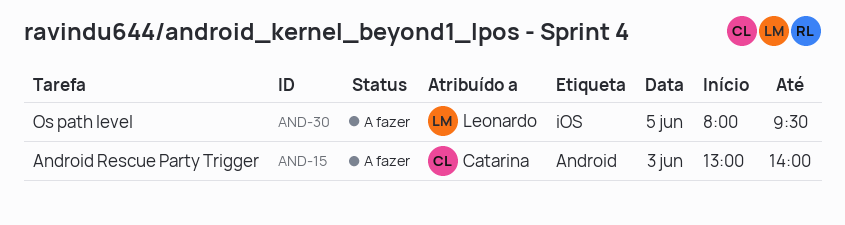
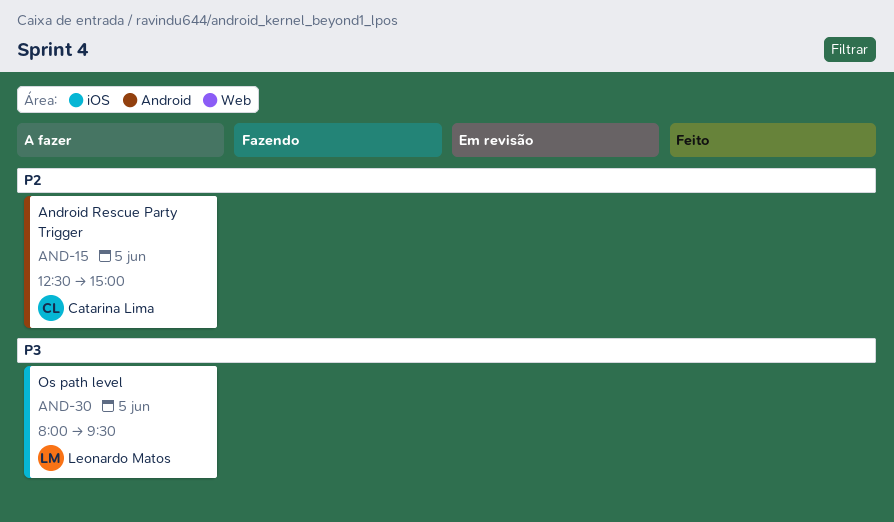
AND-15, day: Jun 3 -> Jun 5
AND-15, begins: 13:00 -> 12:30
AND-15, ends: 14:00 -> 15:00

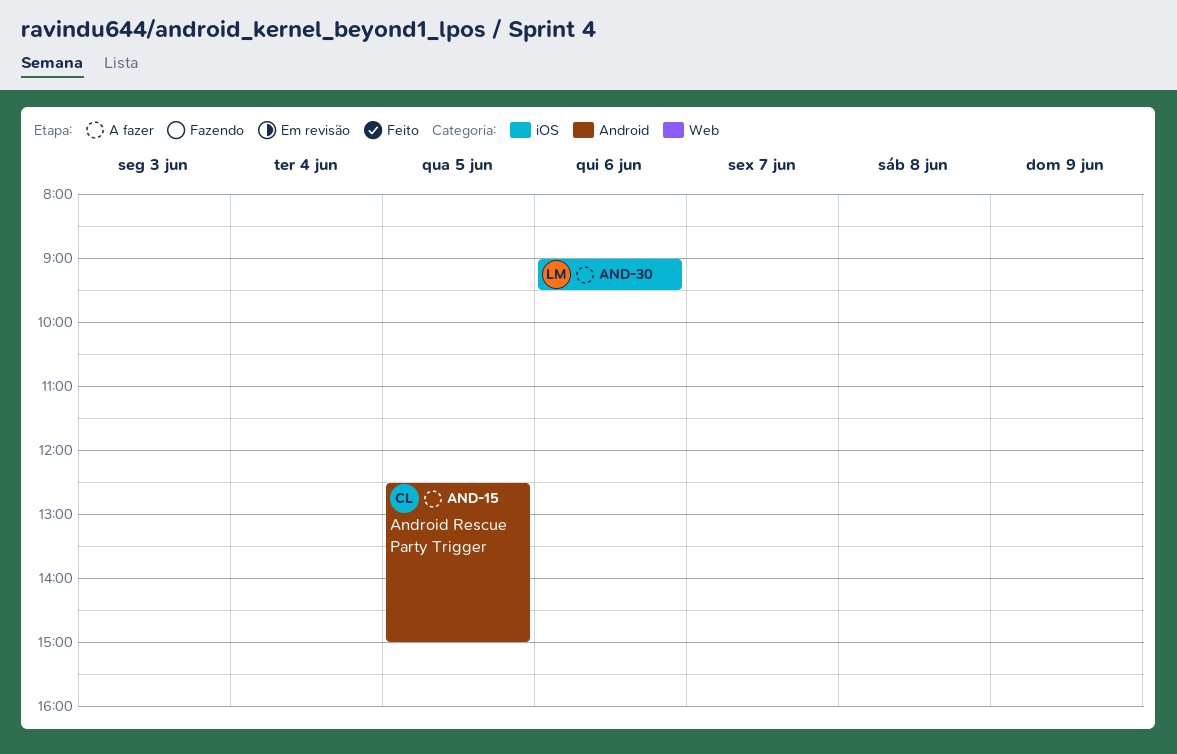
AND-30, day: Jun 5 -> Jun 6
AND-30, begins: 08:00 -> 09:00

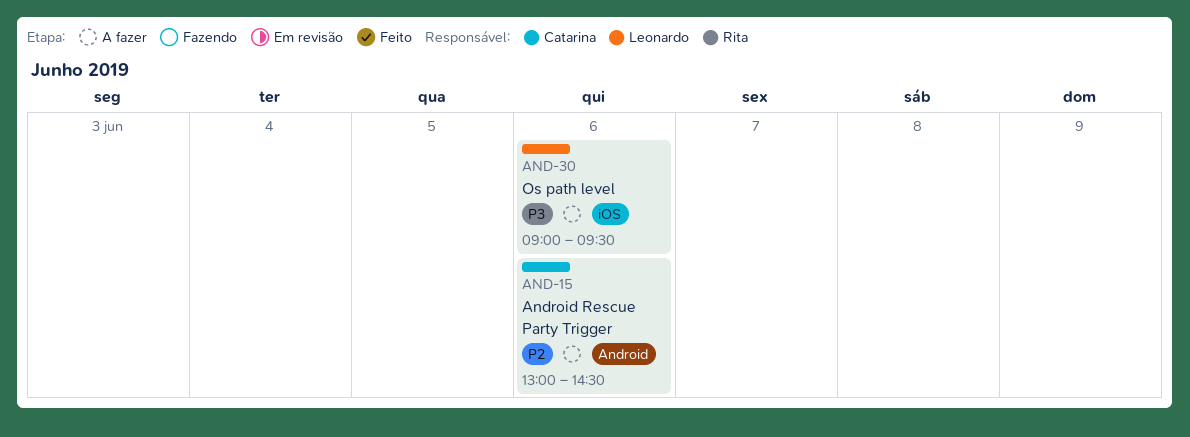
AND-15, day: Jun 5 -> Jun 6
AND-15, begins: 12:30 -> 13:00
AND-15, ends: 15:00 -> 14:30

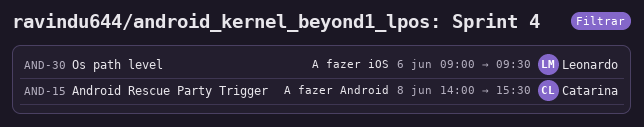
AND-15, day: Jun 6 -> Jun 8
AND-15, begins: 13:00 -> 14:00
AND-15, ends: 14:30 -> 15:30

